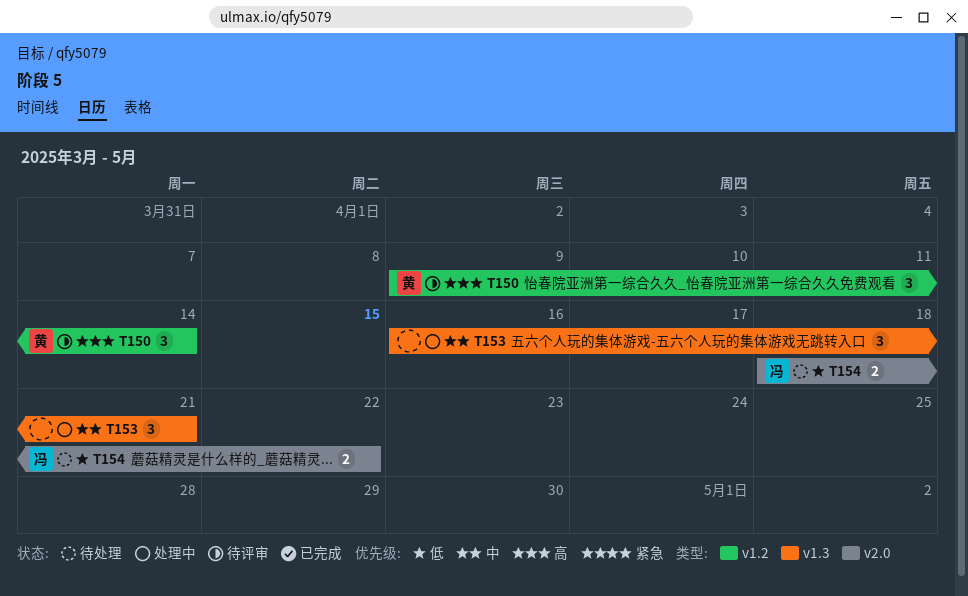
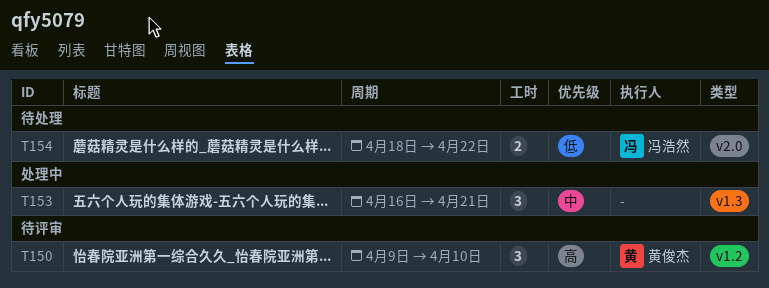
T150, due: Apr 14 -> Apr 10

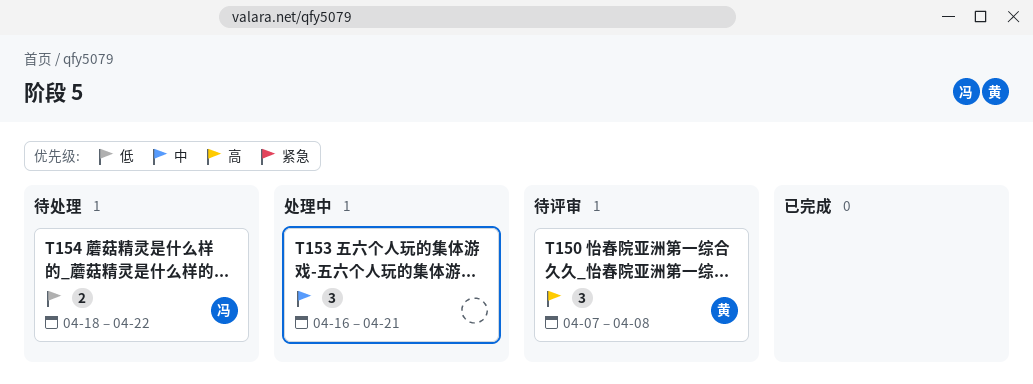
T150, start: Apr 9 -> Apr 7
T150, due: Apr 10 -> Apr 8

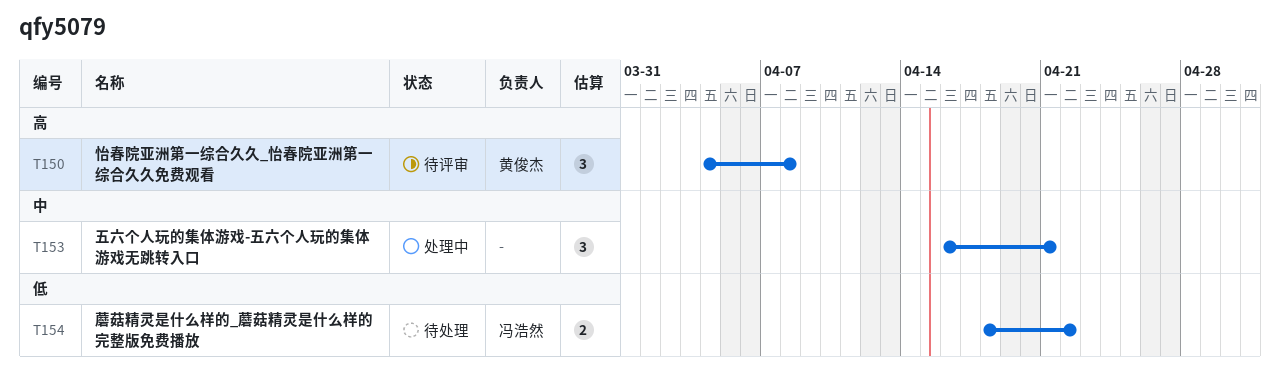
T150, start: Apr 7 -> Apr 4

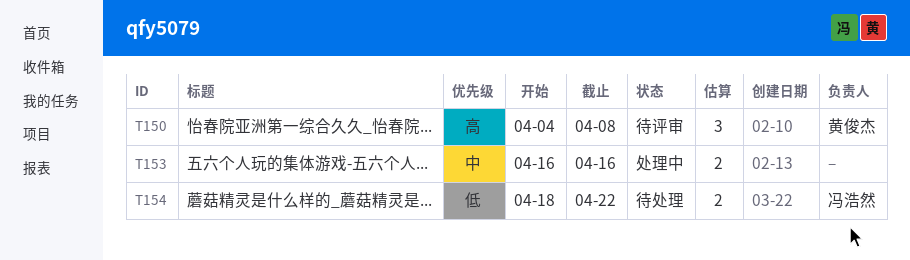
T153, estimate: 3 -> 2
T153, due: Apr 21 -> Apr 16

